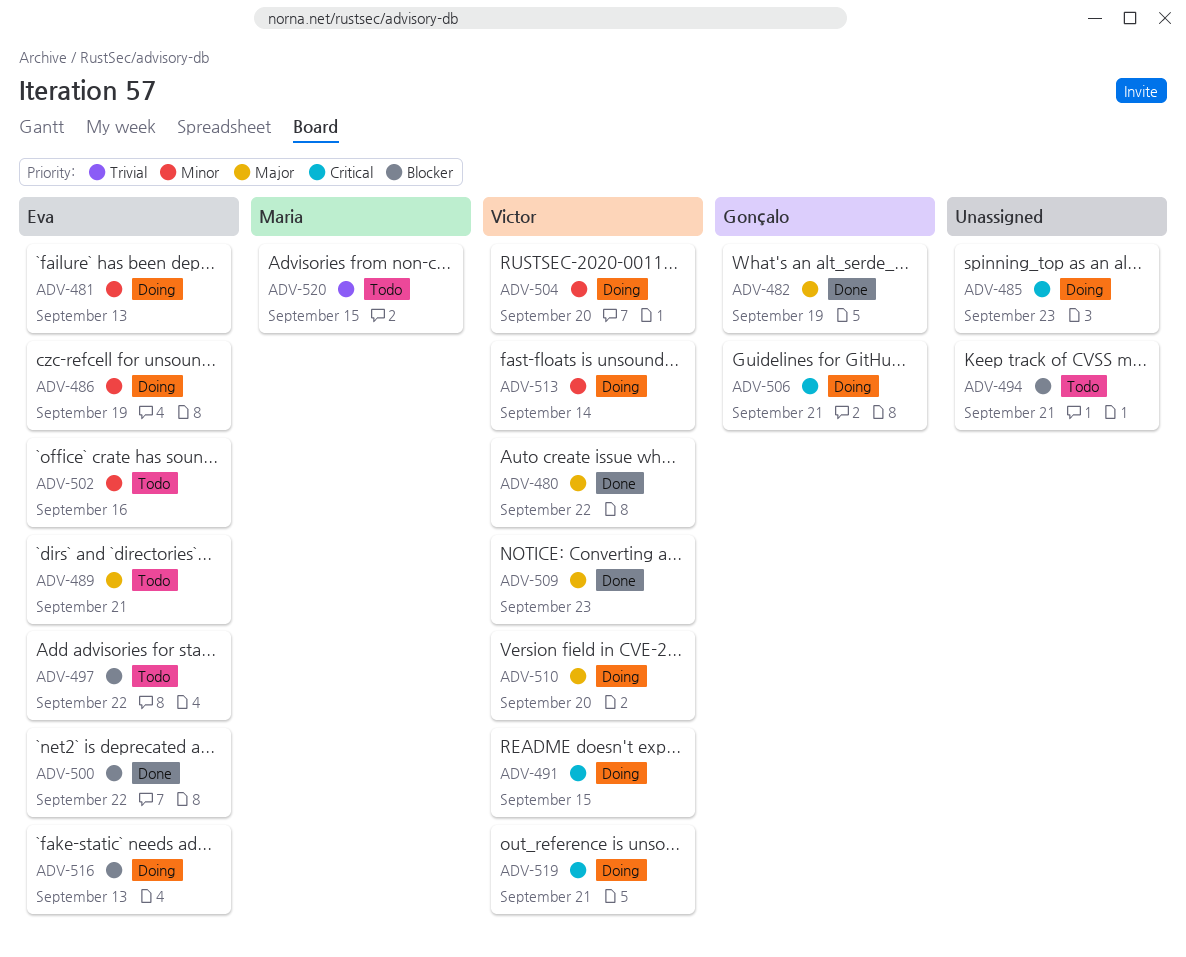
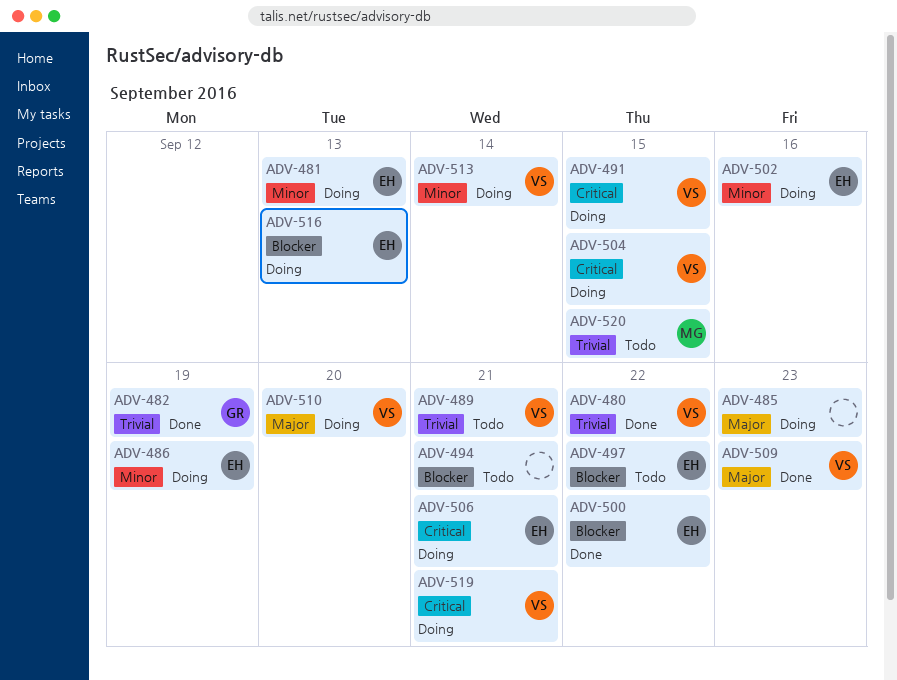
ADV-480, priority: Major -> Trivial
ADV-482, priority: Major -> Trivial
ADV-485, priority: Critical -> Major
ADV-489, owner: Eva -> Victor
ADV-489, priority: Major -> Trivial
ADV-502, status: Todo -> Doing
ADV-504, priority: Minor -> Critical
ADV-504, due: Sep 20 -> Sep 15
ADV-506, owner: Gonçalo -> Eva

